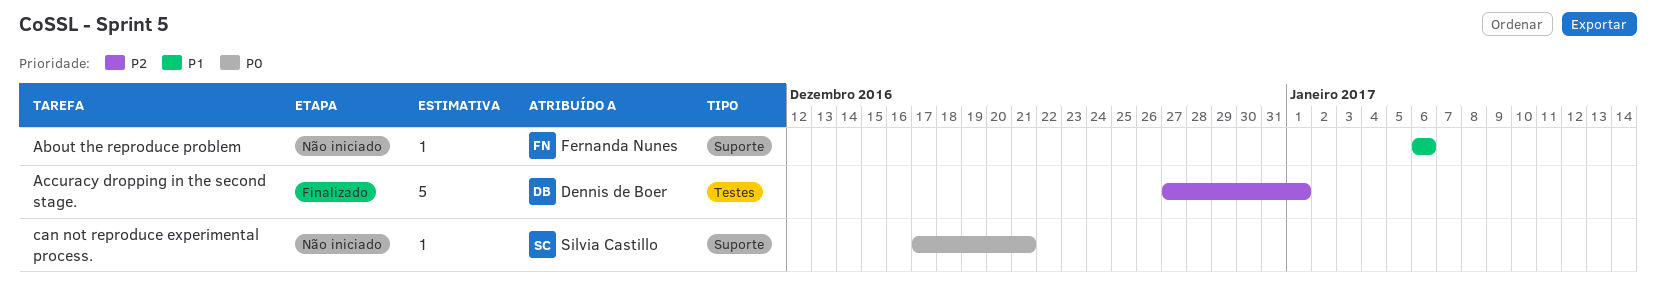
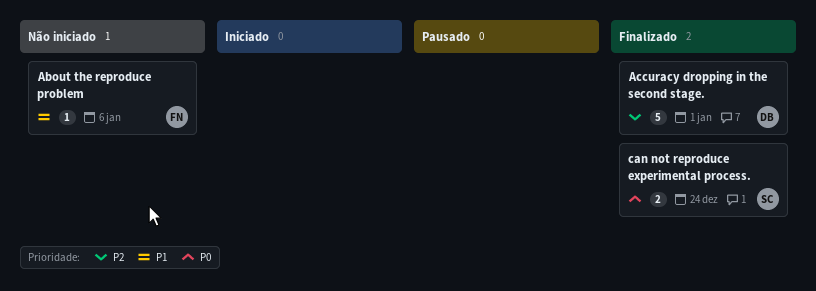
can not reproduce experimental process., status: Não iniciado -> Finalizado
can not reproduce experimental process., estimate: 1 -> 2
can not reproduce experimental process., due: Dec 21 -> Dec 24

